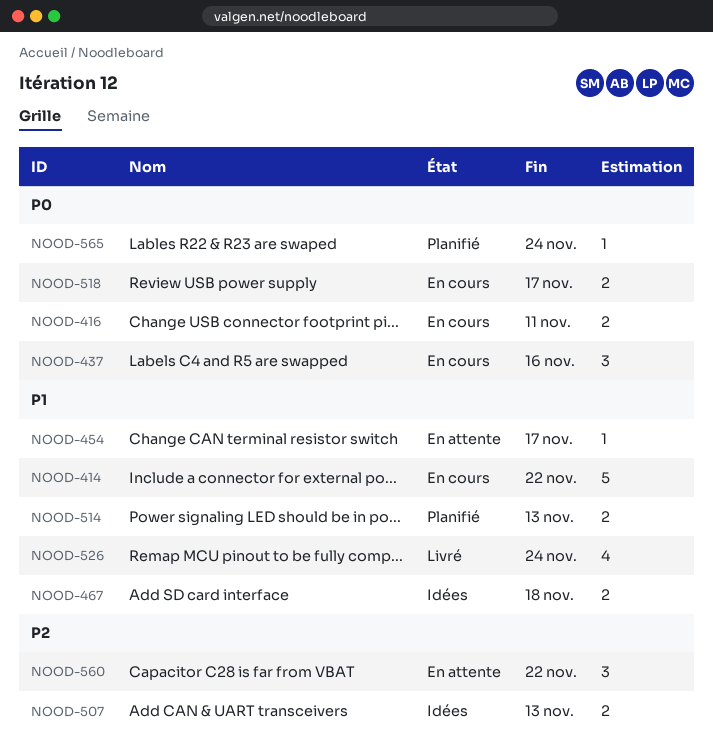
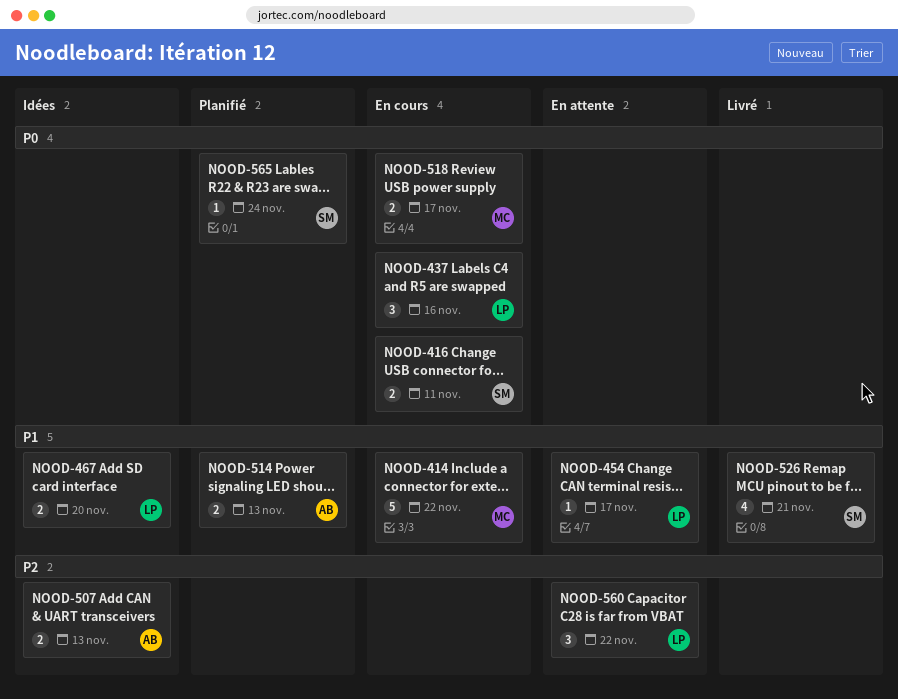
NOOD-467, due: Nov 18 -> Nov 20
NOOD-526, due: Nov 24 -> Nov 21

